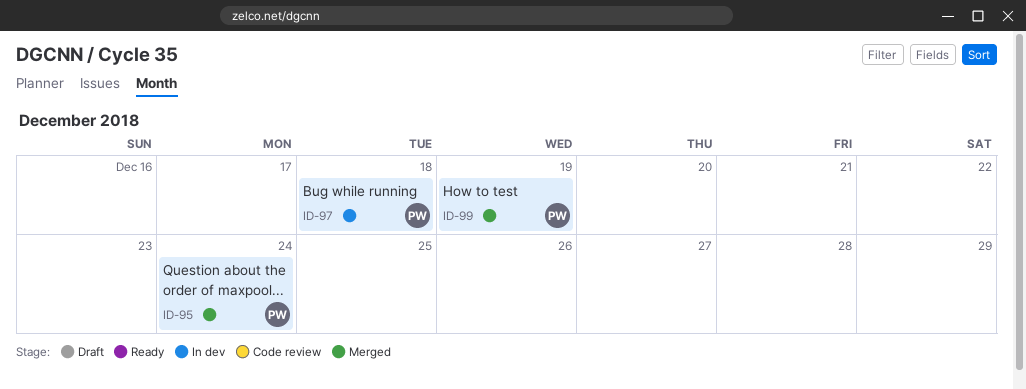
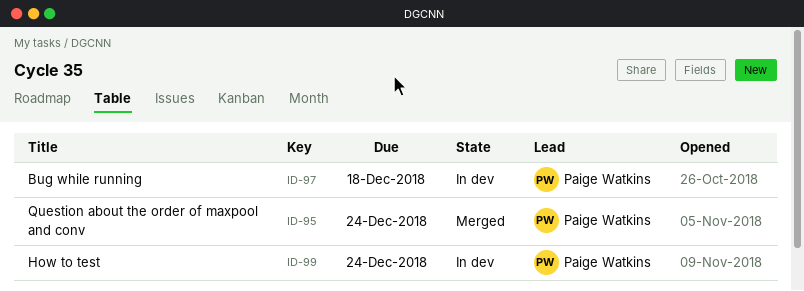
ID-99, status: Merged -> In dev
ID-99, due: Dec 19 -> Dec 24

